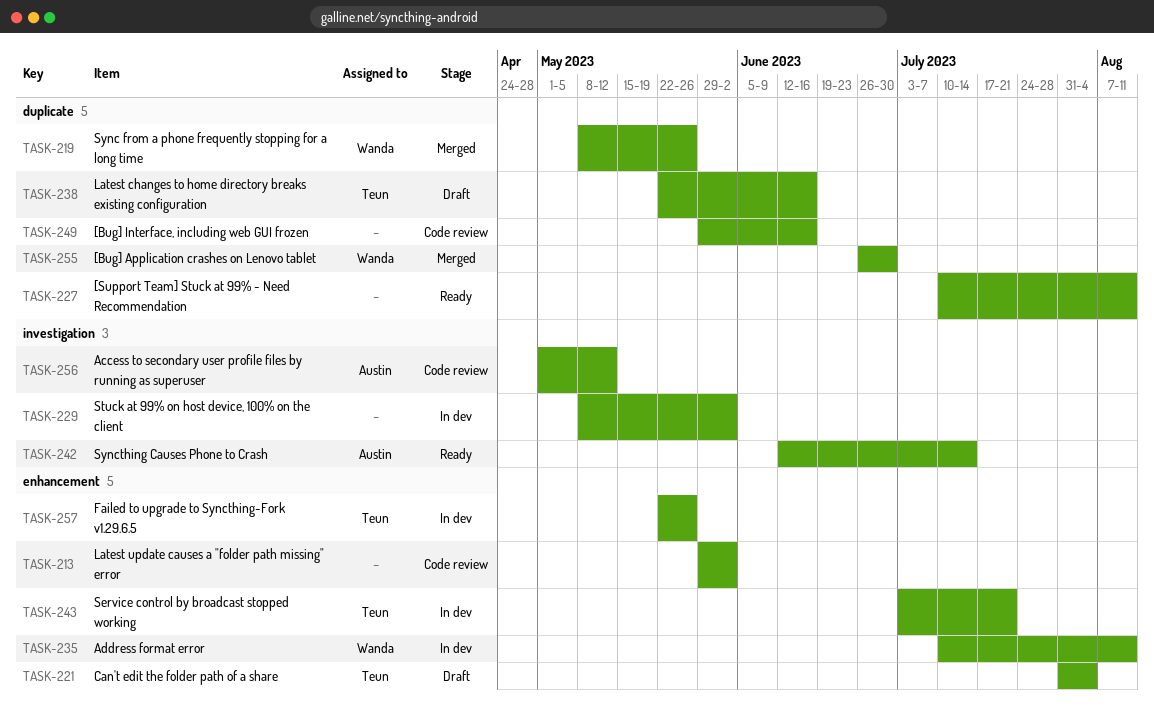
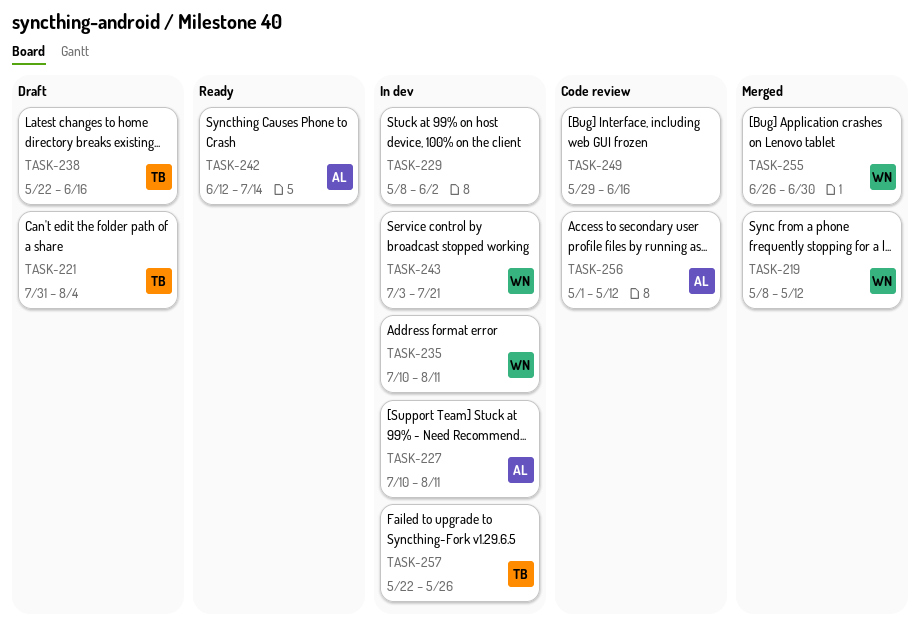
TASK-213: present -> none
TASK-219, due: May 26 -> May 12
TASK-227, status: Ready -> In dev
TASK-227, owner: none -> Austin
TASK-243, owner: Teun -> Wanda

